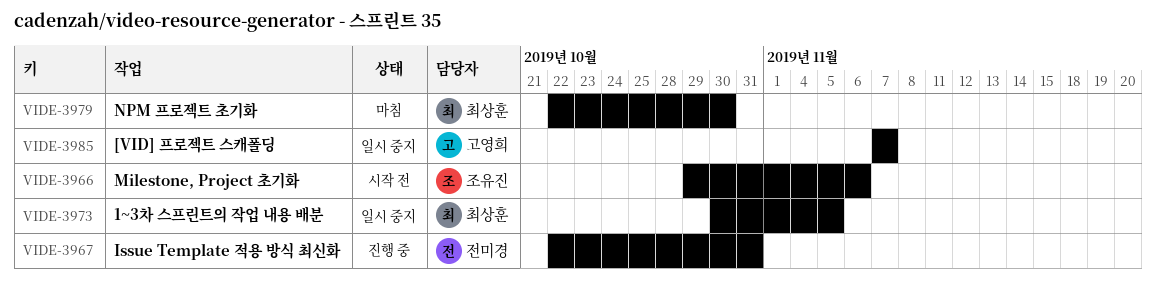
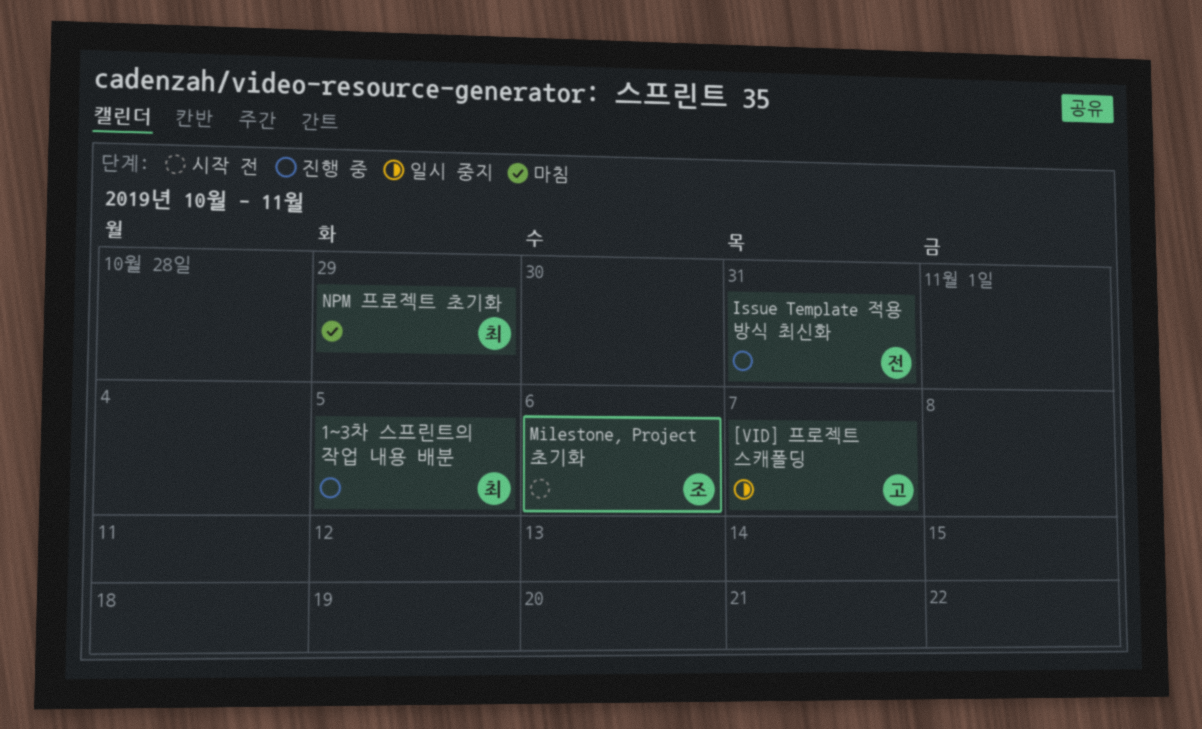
1~3차 스프린트의 작업 내용 배분, status: 일시 중지 -> 진행 중
NPM 프로젝트 초기화, due: Oct 30 -> Oct 29

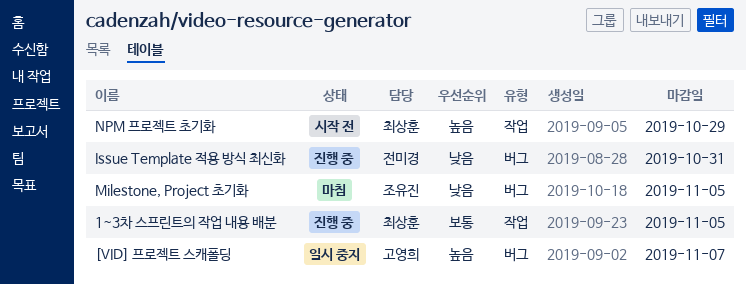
Milestone, Project 초기화, status: 시작 전 -> 마침
Milestone, Project 초기화, due: Nov 6 -> Nov 5
NPM 프로젝트 초기화, status: 마침 -> 시작 전

